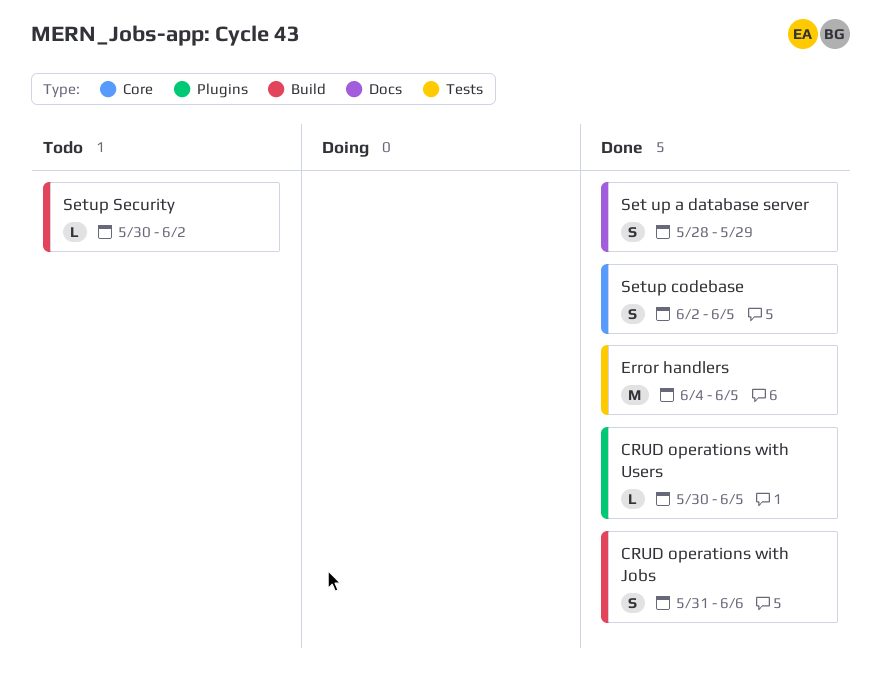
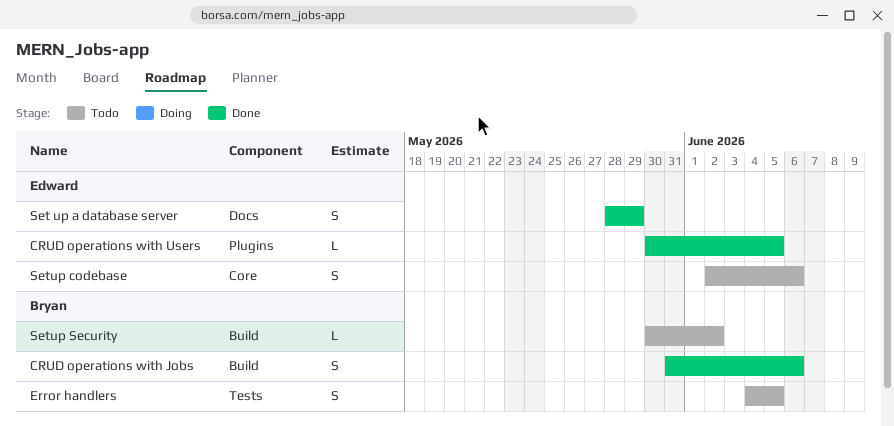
Error handlers, status: Done -> Todo
Error handlers, estimate: M -> S
Setup codebase, status: Done -> Todo
Setup codebase, due: Jun 5 -> Jun 6

